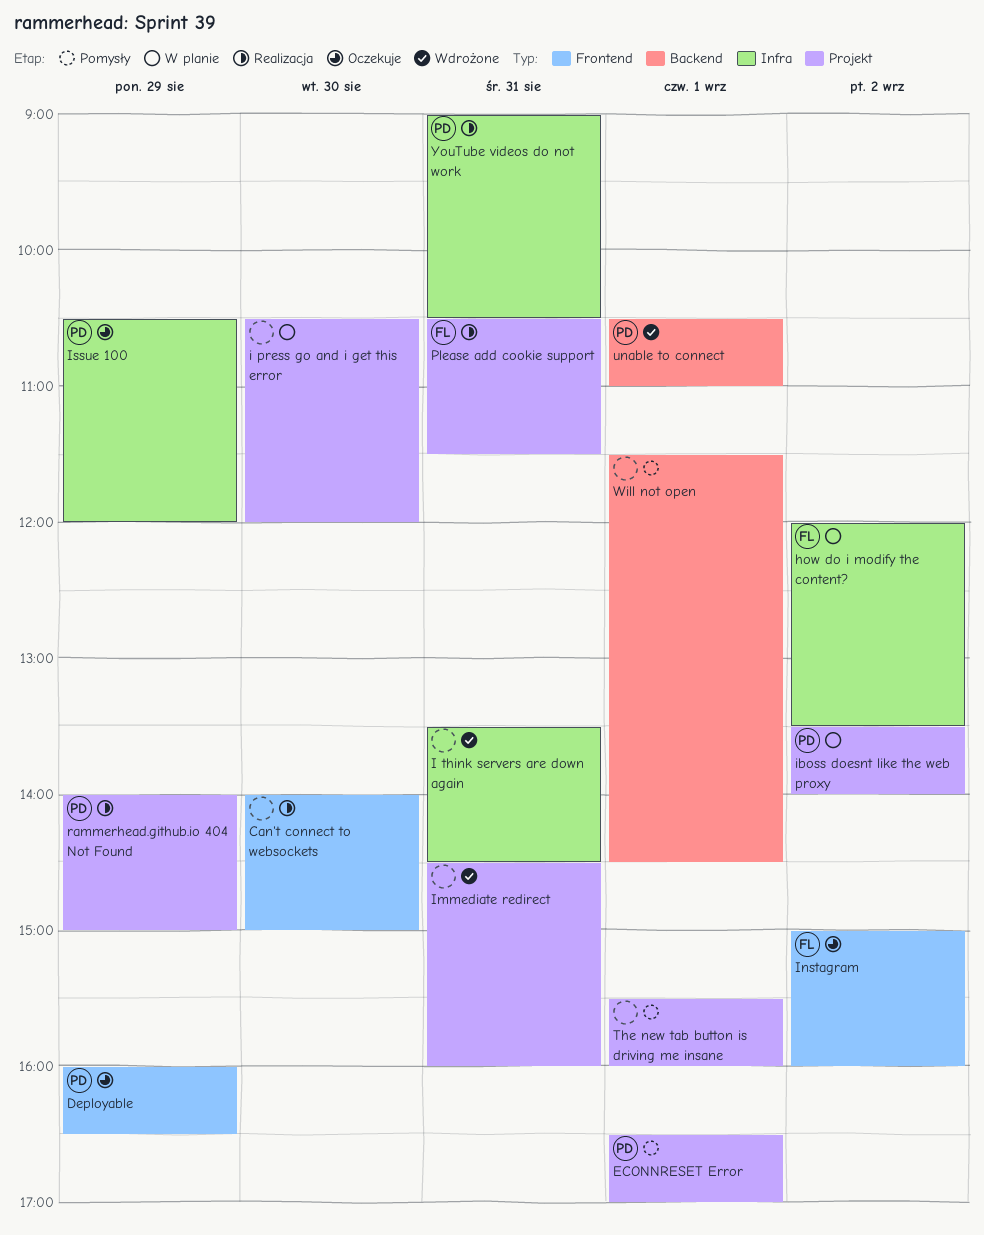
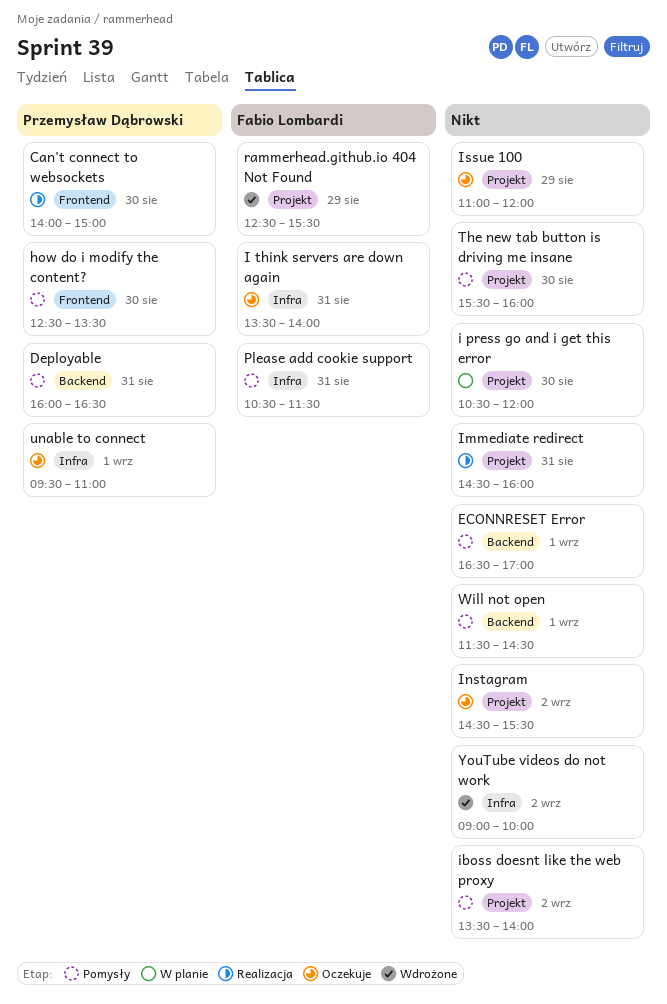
Can't connect to websockets, owner: none -> Przemysław Dąbrowski
Deployable, status: Oczekuje -> Pomysły
Deployable, label: Frontend -> Backend
Deployable, day: Aug 29 -> Aug 31
ECONNRESET Error, owner: Przemysław Dąbrowski -> none
ECONNRESET Error, label: Projekt -> Backend
how do i modify the content?, status: W planie -> Pomysły
how do i modify the content?, owner: Fabio Lombardi -> Przemysław Dąbrowski
how do i modify the content?, label: Infra -> Frontend
how do i modify the content?, day: Sep 2 -> Aug 30
how do i modify the content?, begins: 12:00 -> 12:30
I think servers are down again, status: Wdrożone -> Oczekuje
I think servers are down again, owner: none -> Fabio Lombardi
I think servers are down again, ends: 14:30 -> 14:00
iboss doesnt like the web proxy, status: W planie -> Pomysły
iboss doesnt like the web proxy, owner: Przemysław Dąbrowski -> none
Immediate redirect, status: Wdrożone -> Realizacja
Instagram, owner: Fabio Lombardi -> none
Instagram, label: Frontend -> Projekt
Instagram, begins: 15:00 -> 14:30
Instagram, ends: 16:00 -> 15:30
Issue 100, owner: Przemysław Dąbrowski -> none
Issue 100, label: Infra -> Projekt
Issue 100, begins: 10:30 -> 11:00
Please add cookie support, status: Realizacja -> Pomysły
Please add cookie support, label: Projekt -> Infra
rammerhead.github.io 404 Not Found, status: Realizacja -> Wdrożone
rammerhead.github.io 404 Not Found, owner: Przemysław Dąbrowski -> Fabio Lombardi
rammerhead.github.io 404 Not Found, begins: 14:00 -> 12:30
rammerhead.github.io 404 Not Found, ends: 15:00 -> 15:30
The new tab button is driving me insane, day: Sep 1 -> Aug 30
unable to connect, status: Wdrożone -> Oczekuje
unable to connect, label: Backend -> Infra
unable to connect, begins: 10:30 -> 09:30
YouTube videos do not work, status: Realizacja -> Wdrożone
YouTube videos do not work, owner: Przemysław Dąbrowski -> none
YouTube videos do not work, day: Aug 31 -> Sep 2
YouTube videos do not work, ends: 10:30 -> 10:00

